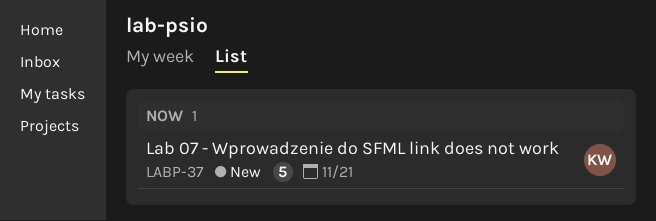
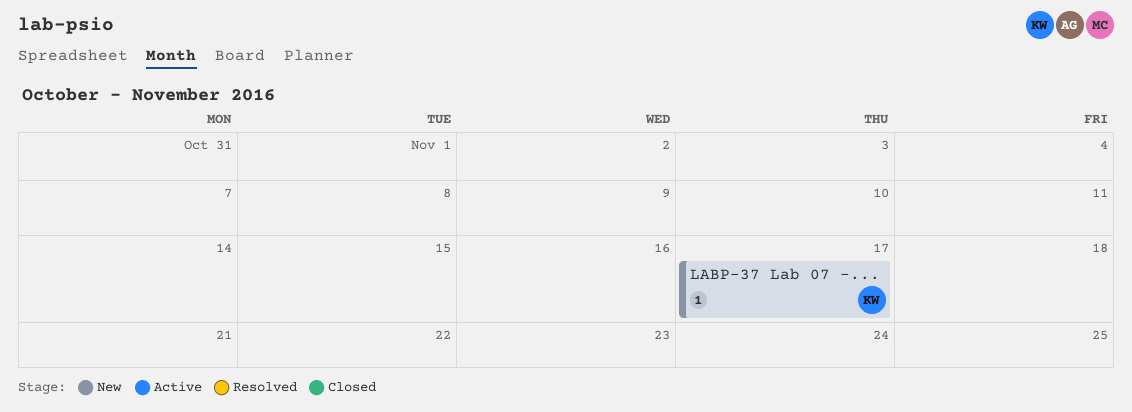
LABP-37, estimate: 5 -> 1
LABP-37, due: Nov 21 -> Nov 17

